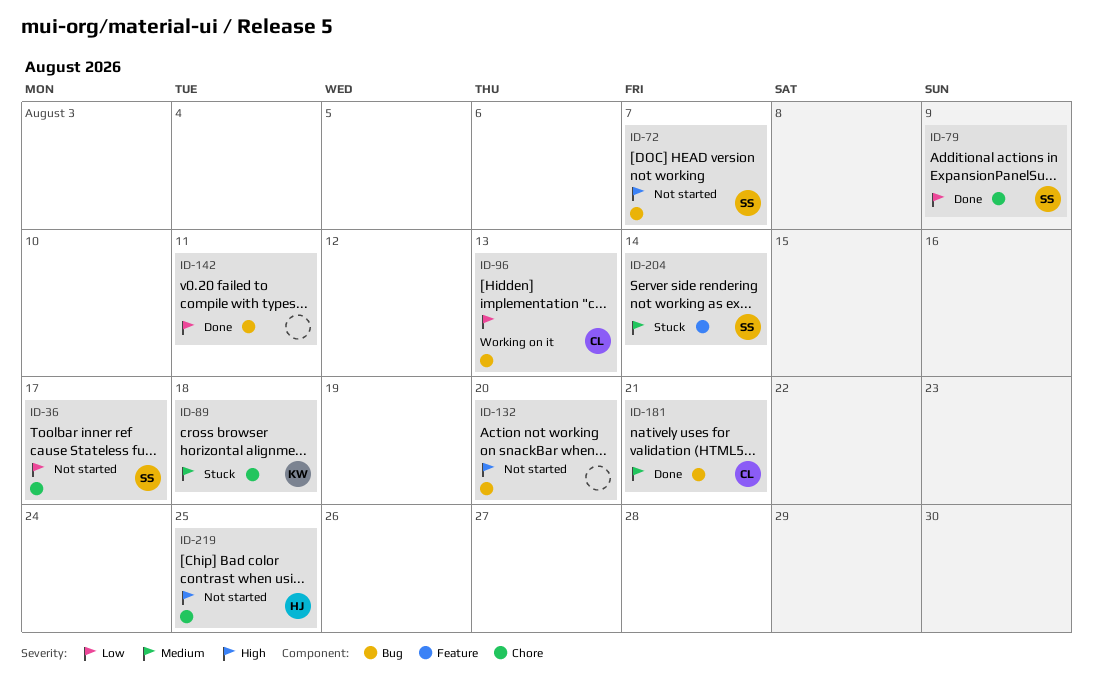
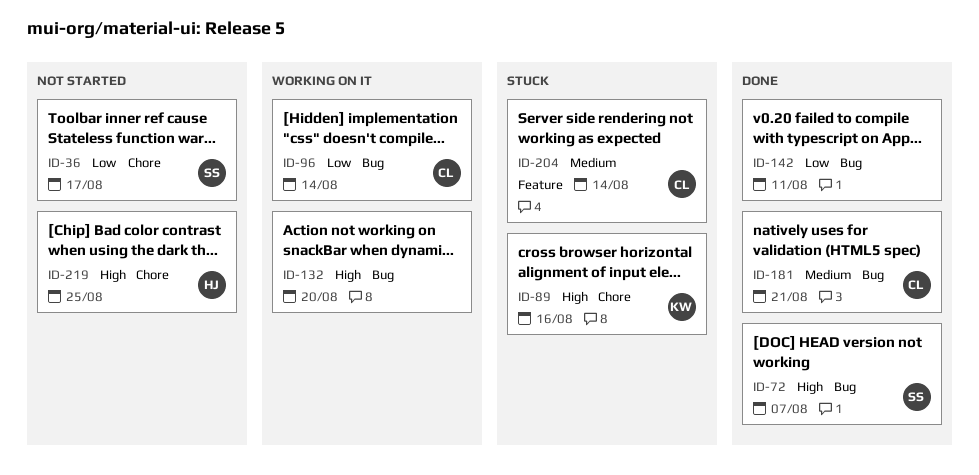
ID-72, status: Not started -> Done
ID-79: present -> none
ID-89, priority: Medium -> High
ID-89, due: Aug 18 -> Aug 16
ID-96, due: Aug 13 -> Aug 14
ID-132, status: Not started -> Working on it
ID-204, owner: SS -> CL

